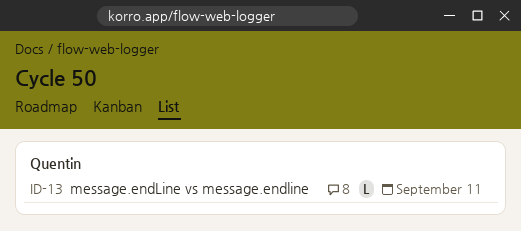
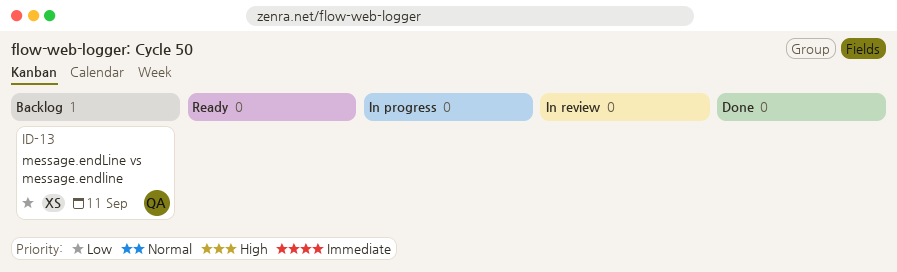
ID-13, estimate: L -> XS

